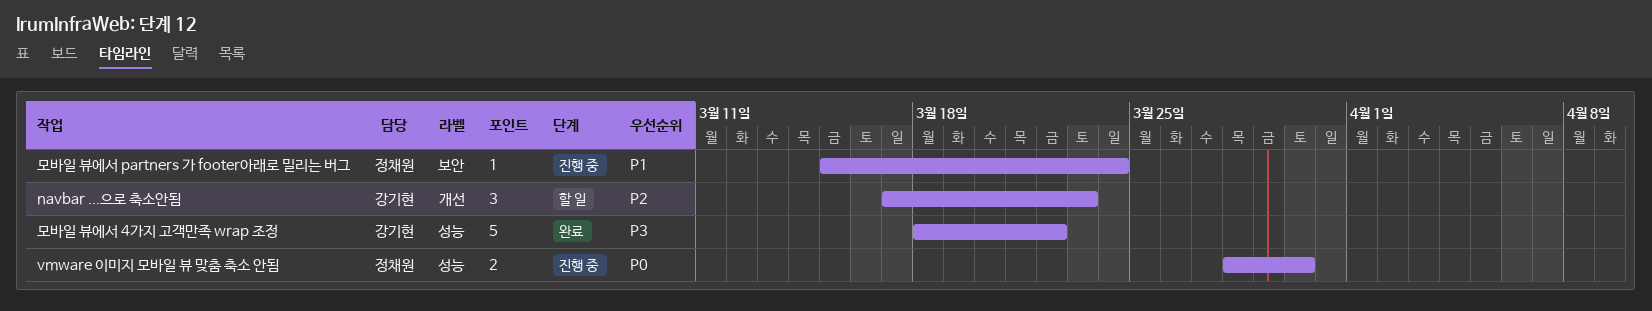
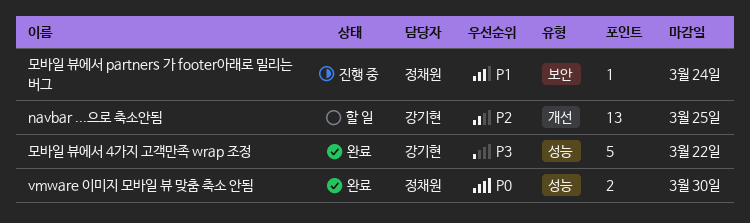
navbar ...으로 축소안됨, estimate: 3 -> 13
navbar ...으로 축소안됨, due: Mar 23 -> Mar 25
vmware 이미지 모바일 뷰 맞춤 축소 안됨, status: 진행 중 -> 완료

